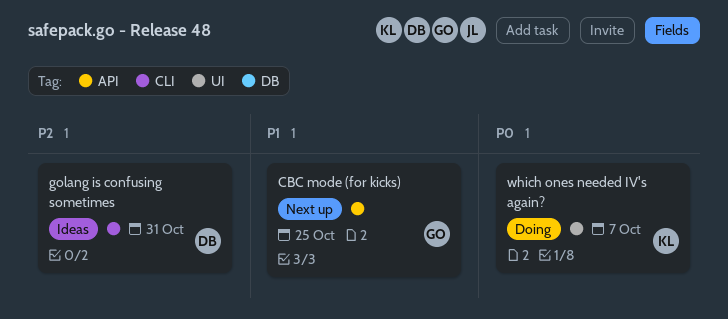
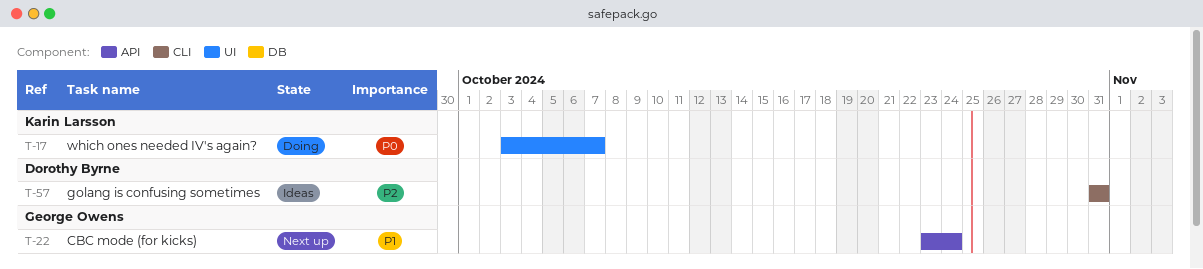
CBC mode (for kicks), due: Oct 25 -> Oct 24

